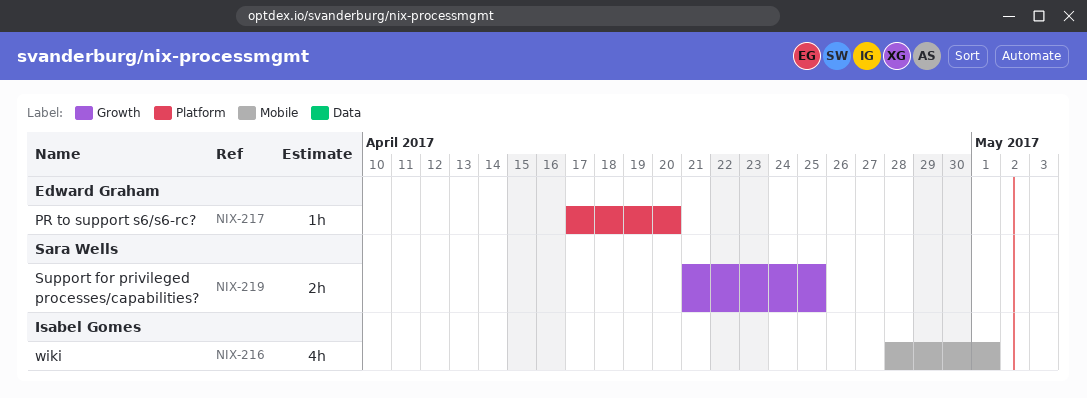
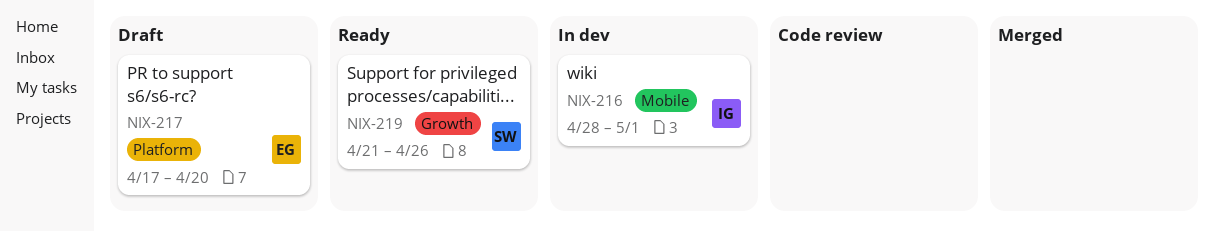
NIX-219, due: Apr 25 -> Apr 26

